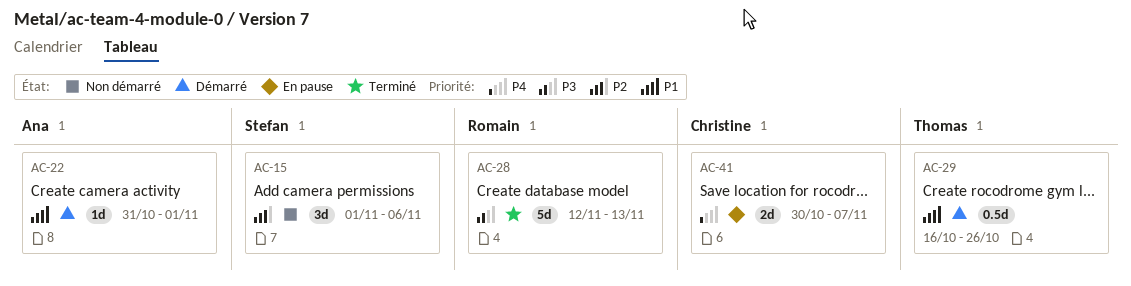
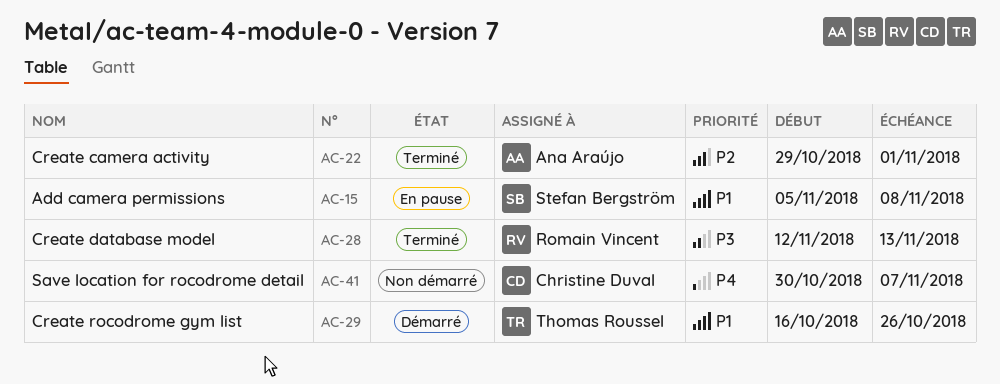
AC-15, status: Non démarré -> En pause
AC-15, priority: P2 -> P1
AC-15, start: Nov 1 -> Nov 5
AC-15, due: Nov 6 -> Nov 8
AC-22, status: Démarré -> Terminé
AC-22, priority: P1 -> P2
AC-22, start: Oct 31 -> Oct 29
AC-41, status: En pause -> Non démarré

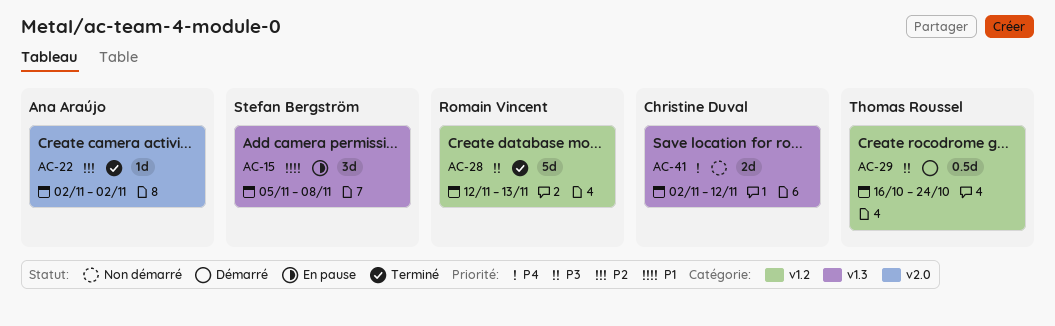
AC-22, start: Oct 29 -> Nov 2
AC-22, due: Nov 1 -> Nov 2
AC-29, priority: P1 -> P3
AC-29, due: Oct 26 -> Oct 24
AC-41, start: Oct 30 -> Nov 2
AC-41, due: Nov 7 -> Nov 12

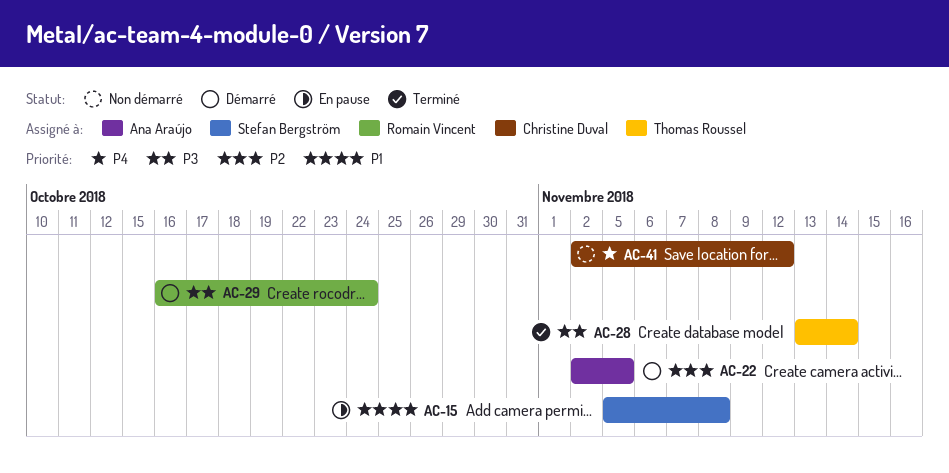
AC-22, status: Terminé -> Démarré
AC-22, due: Nov 2 -> Nov 5
AC-28, owner: Romain Vincent -> Thomas Roussel
AC-28, start: Nov 12 -> Nov 13
AC-28, due: Nov 13 -> Nov 14
AC-29, owner: Thomas Roussel -> Romain Vincent

